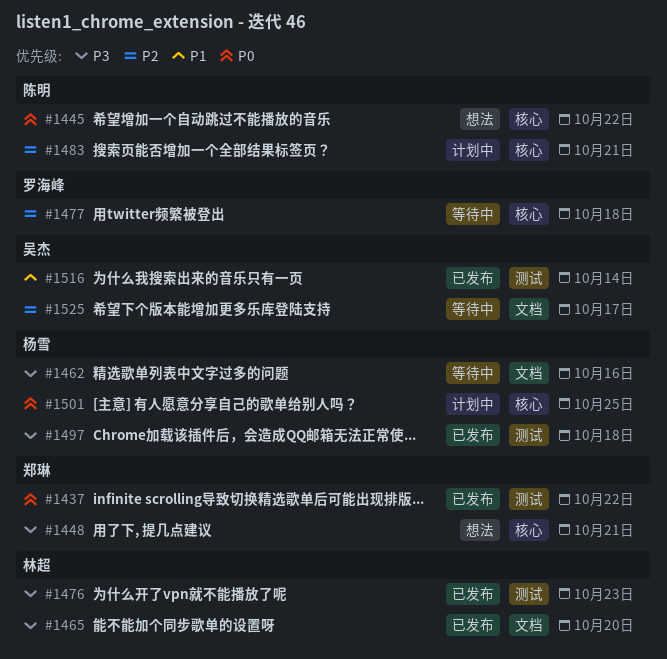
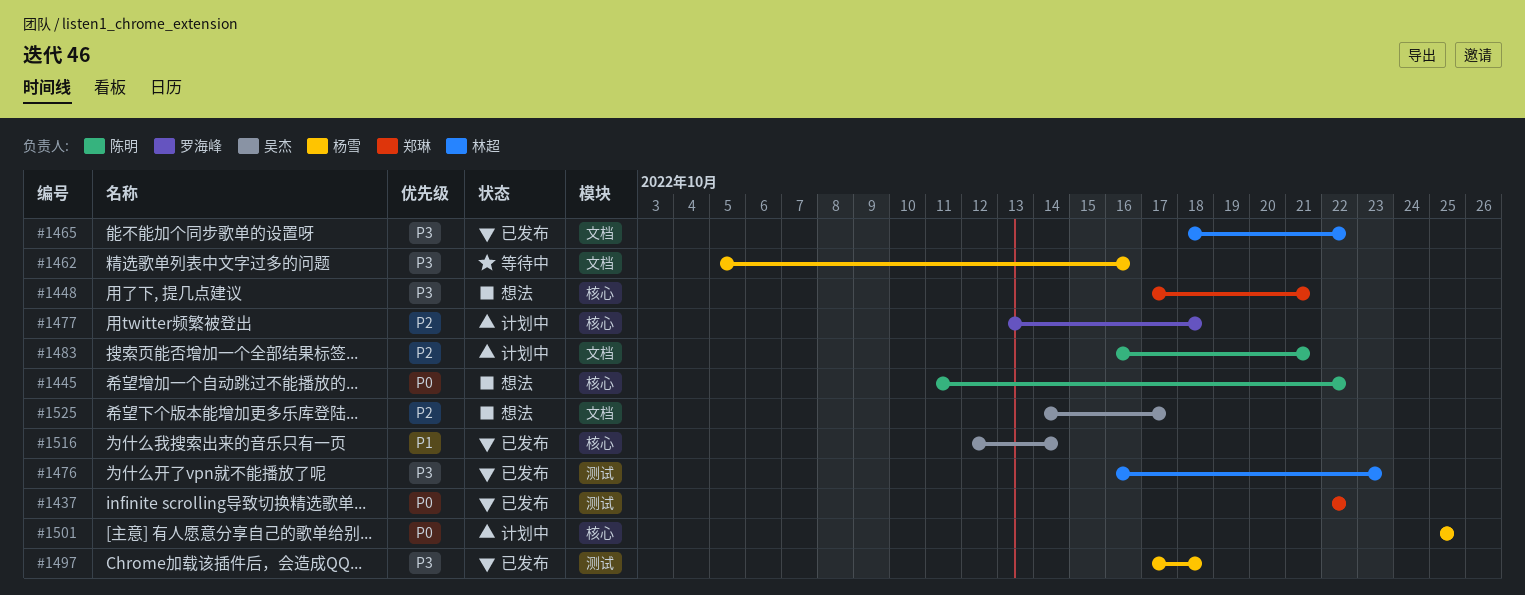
#1465, due: Oct 20 -> Oct 22
#1477, status: 等待中 -> 计划中
#1483, label: 核心 -> 文档
#1516, label: 测试 -> 核心
#1525, status: 等待中 -> 想法

